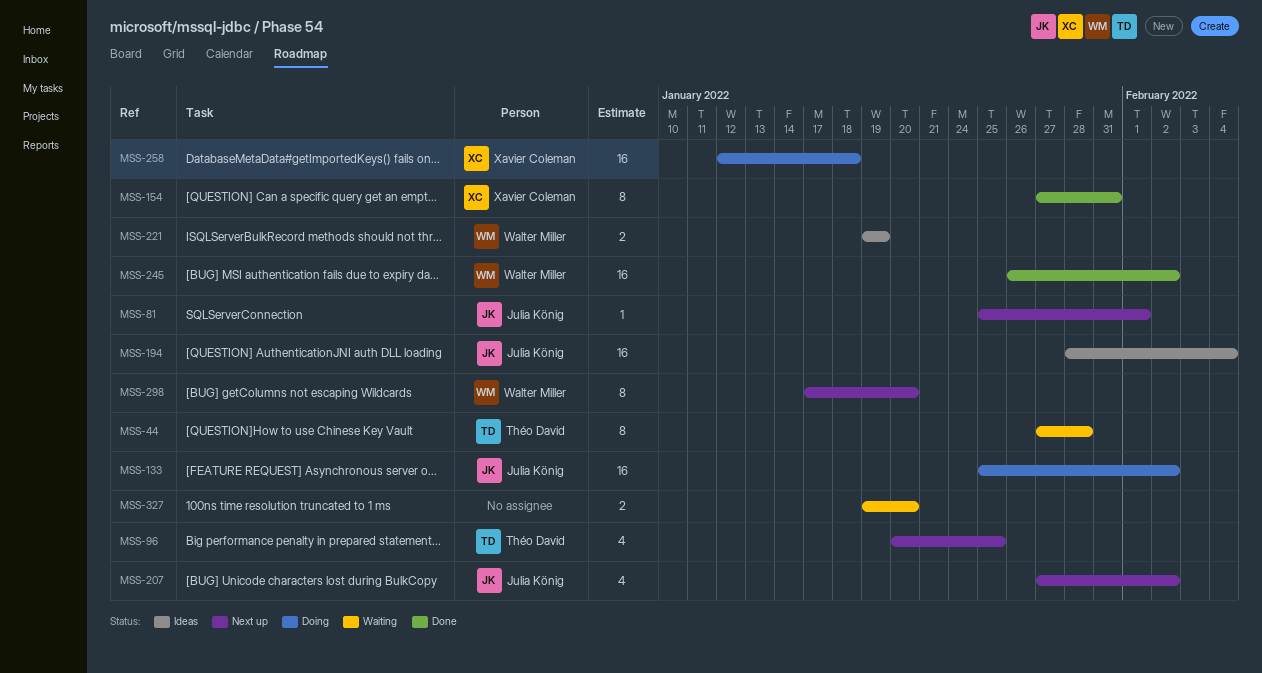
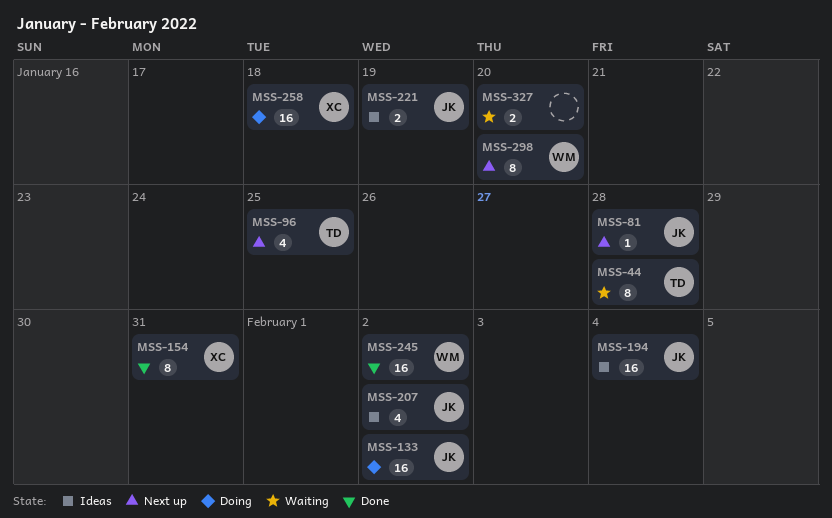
MSS-81, due: Feb 1 -> Jan 28
MSS-207, status: Next up -> Ideas
MSS-221, owner: Walter Miller -> Julia König

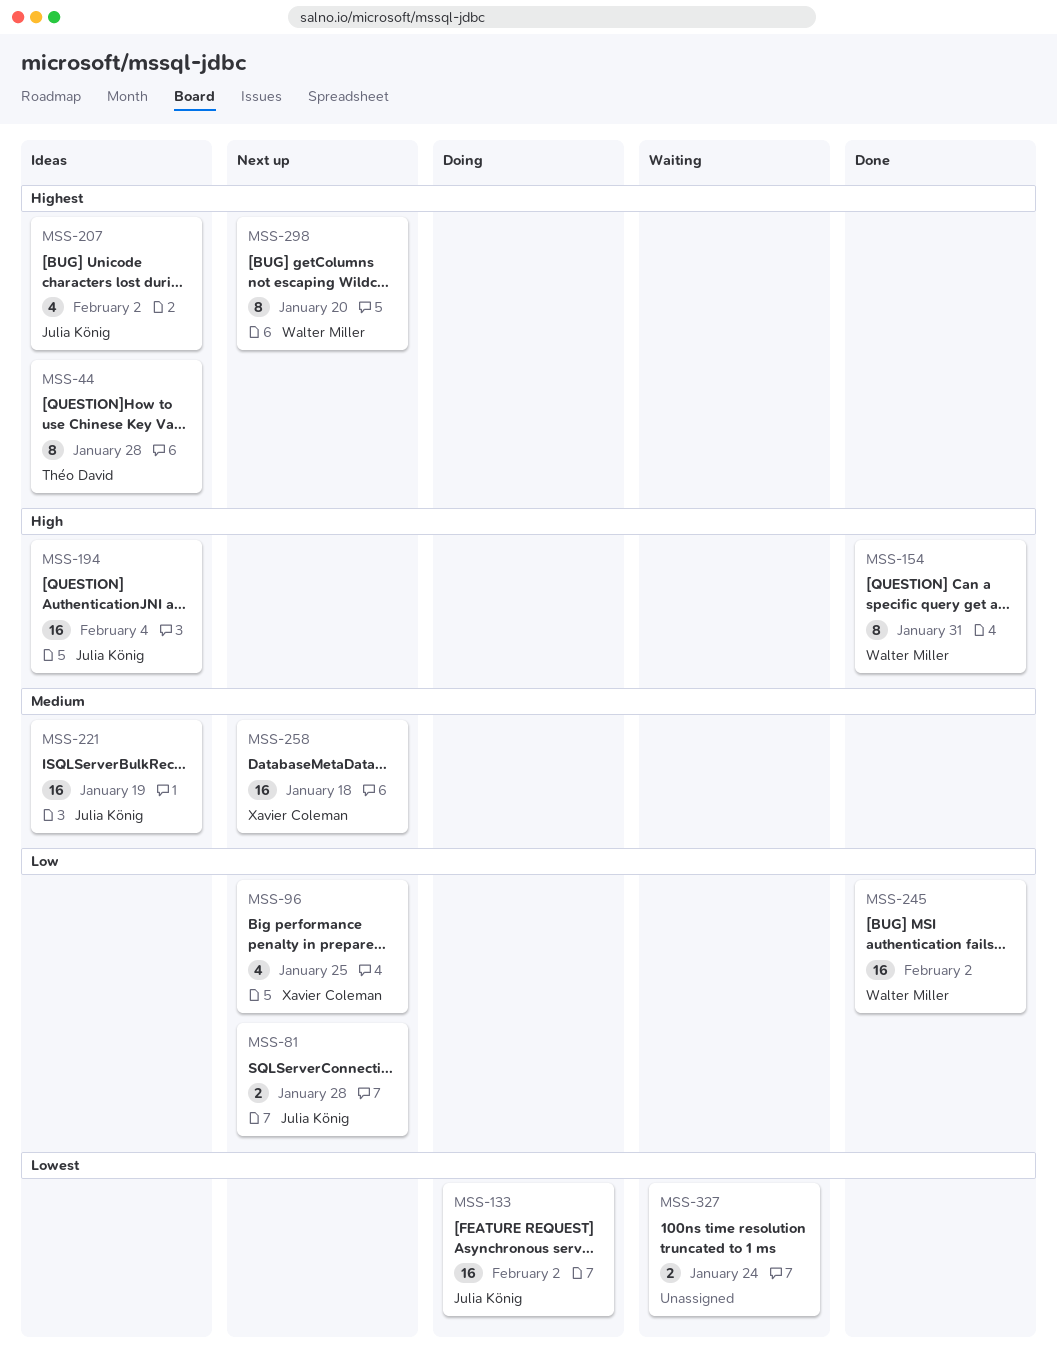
MSS-44, status: Waiting -> Ideas
MSS-81, estimate: 1 -> 2
MSS-96, owner: Théo David -> Xavier Coleman
MSS-154, owner: Xavier Coleman -> Walter Miller
MSS-221, estimate: 2 -> 16
MSS-258, status: Doing -> Next up
MSS-327, due: Jan 20 -> Jan 24

